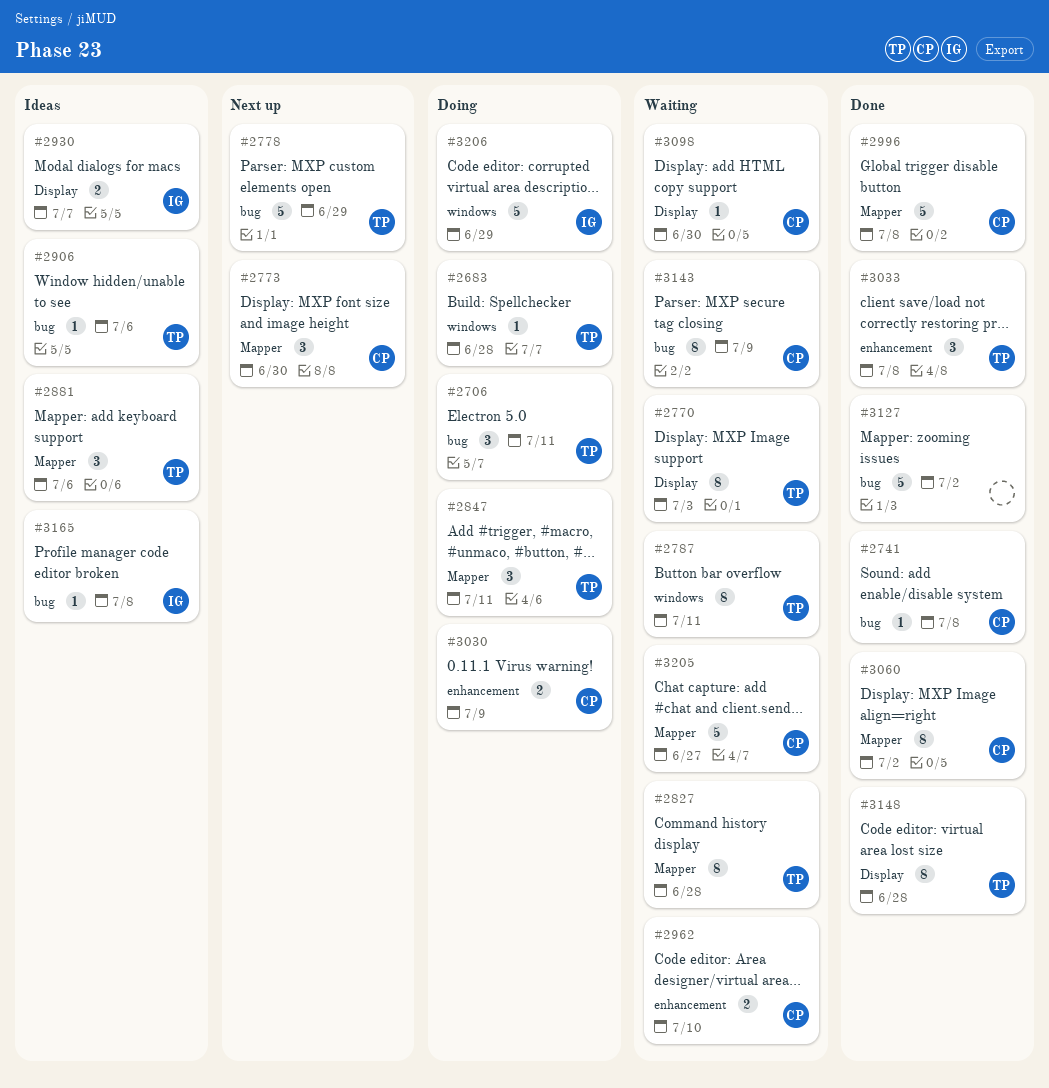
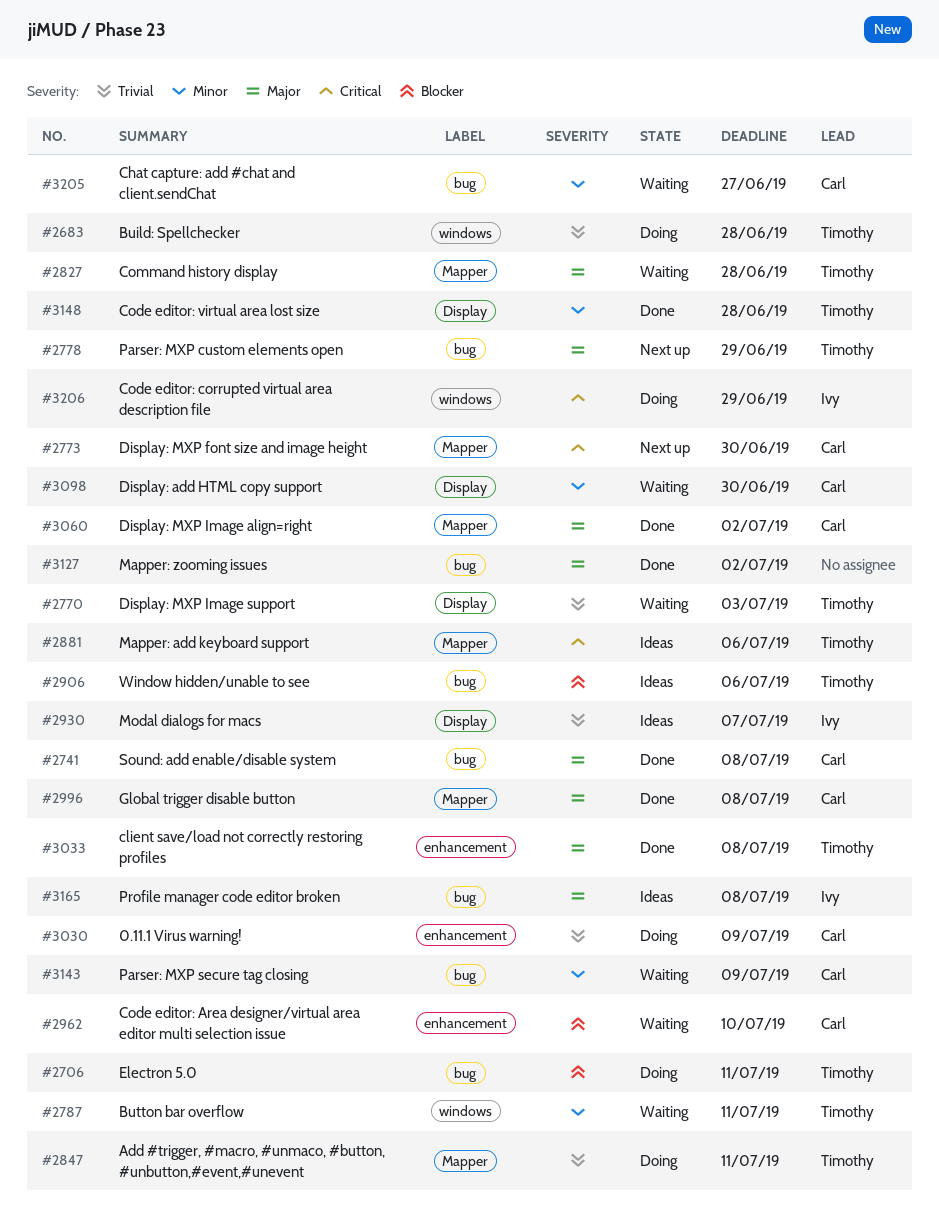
#3205, label: Mapper -> bug

